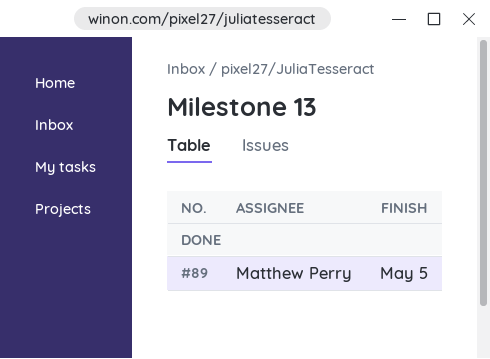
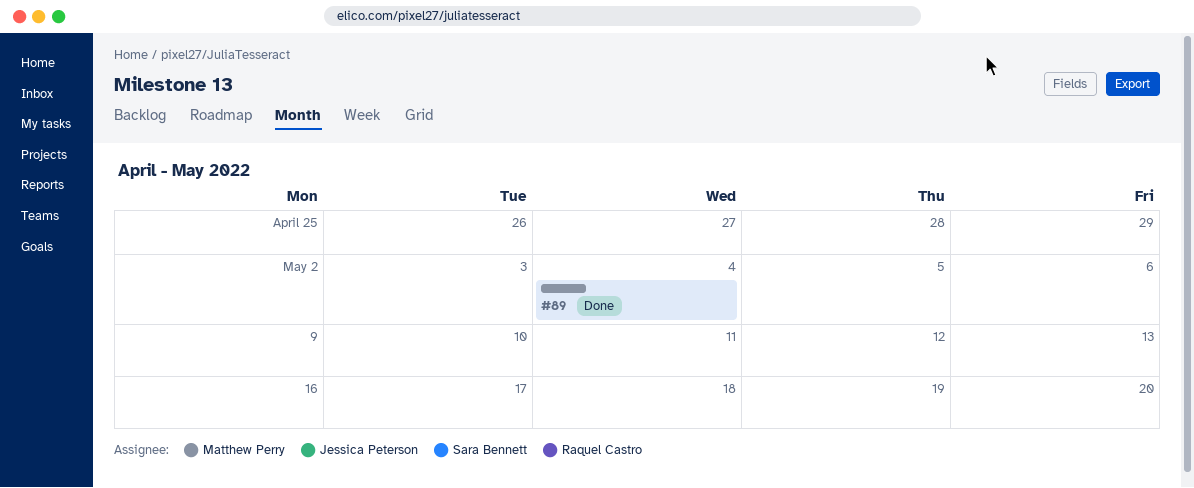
#89, due: May 5 -> May 4

